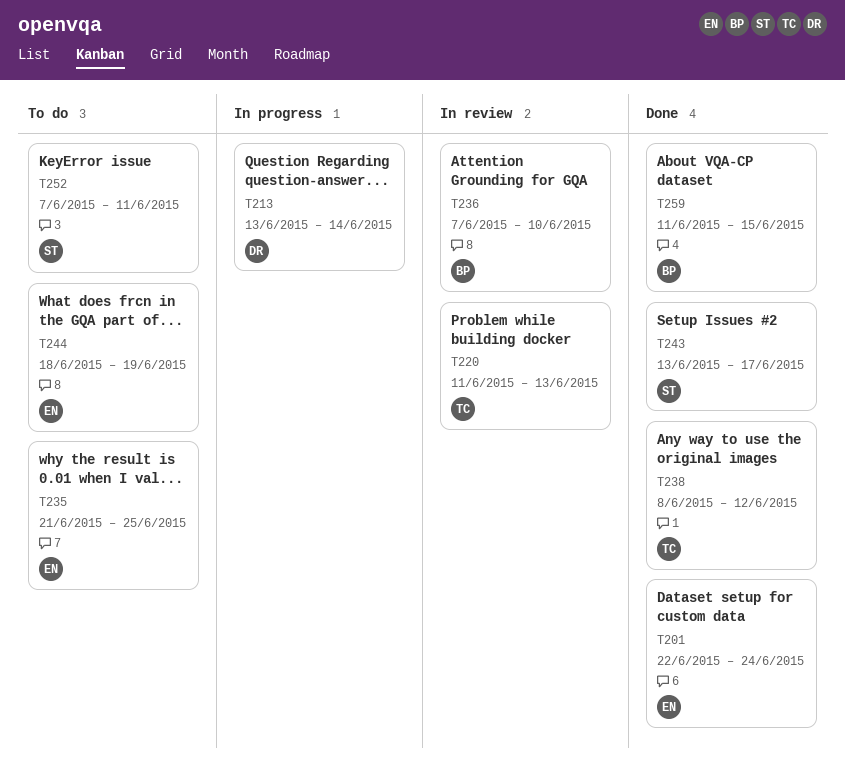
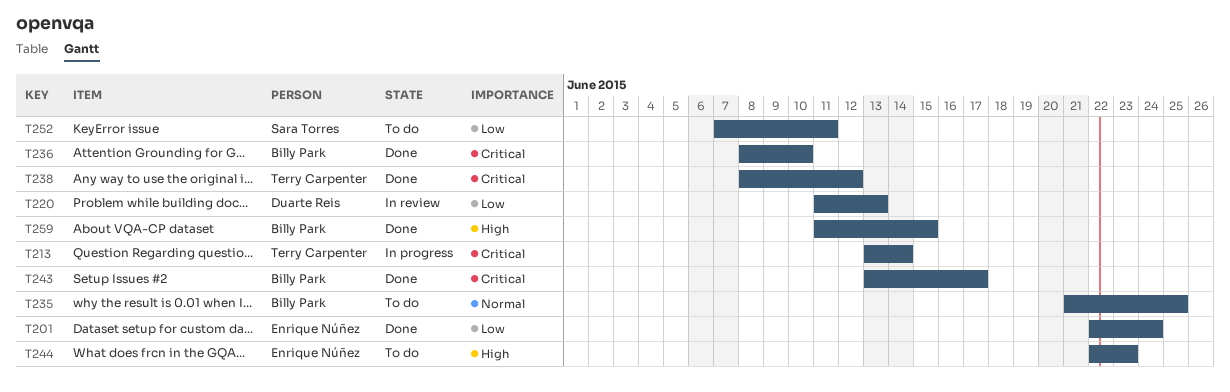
T213, owner: Duarte Reis -> Terry Carpenter
T220, owner: Terry Carpenter -> Duarte Reis
T235, owner: Enrique Núñez -> Billy Park
T236, status: In review -> Done
T236, start: Jun 7 -> Jun 8
T243, owner: Sara Torres -> Billy Park
T244, start: Jun 18 -> Jun 22
T244, due: Jun 19 -> Jun 23

